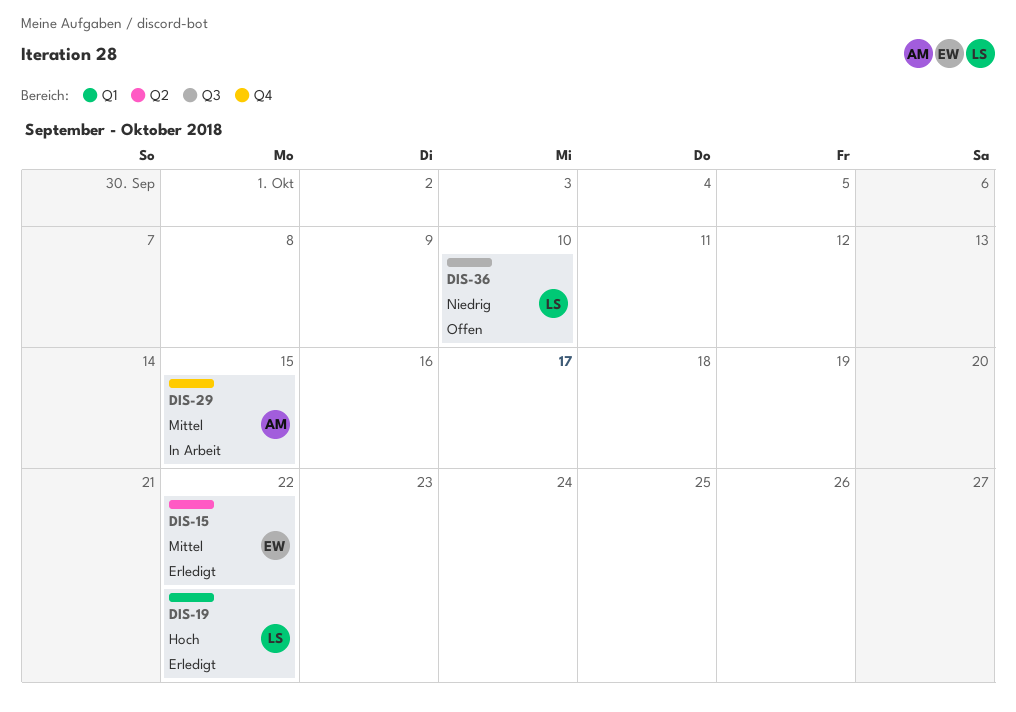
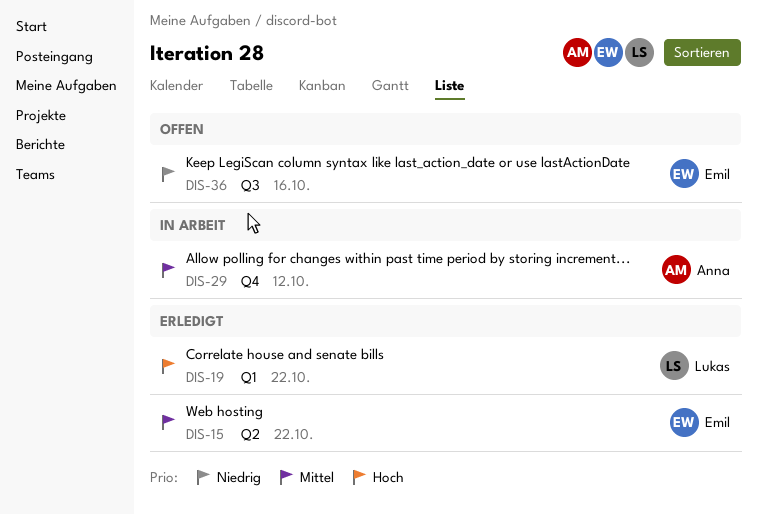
DIS-29, due: Oct 15 -> Oct 12
DIS-36, owner: Lukas -> Emil
DIS-36, due: Oct 10 -> Oct 16

